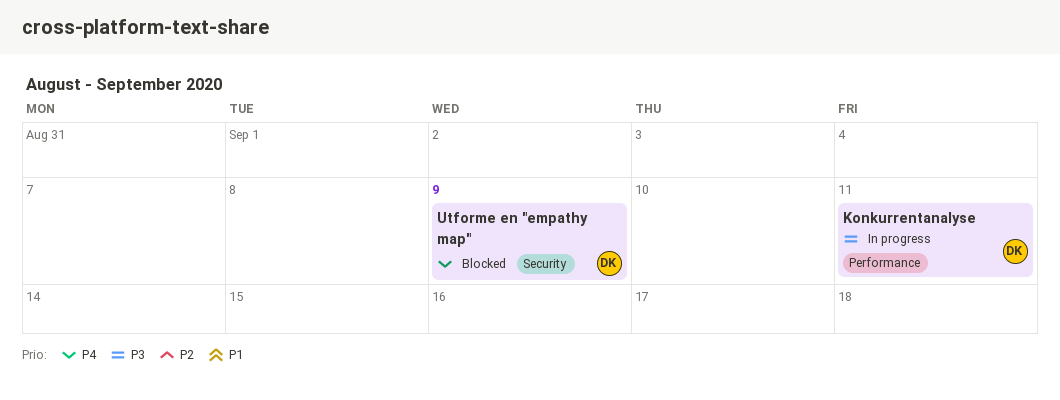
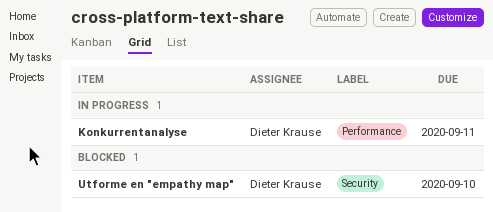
Utforme en "empathy map", due: Sep 9 -> Sep 10

